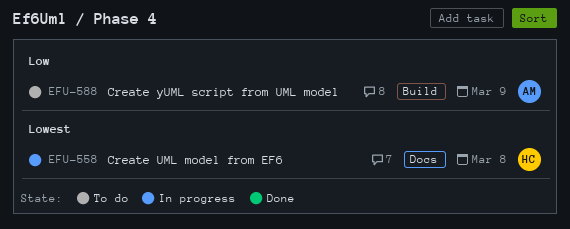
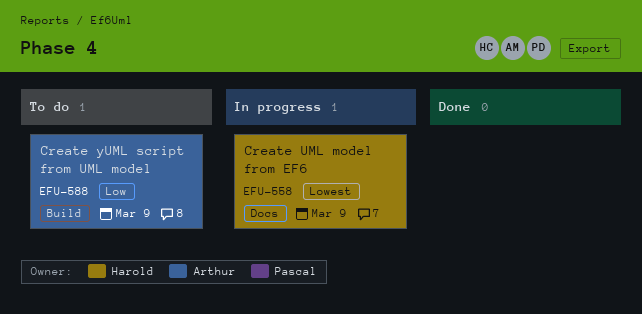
EFU-558, due: Mar 8 -> Mar 9

